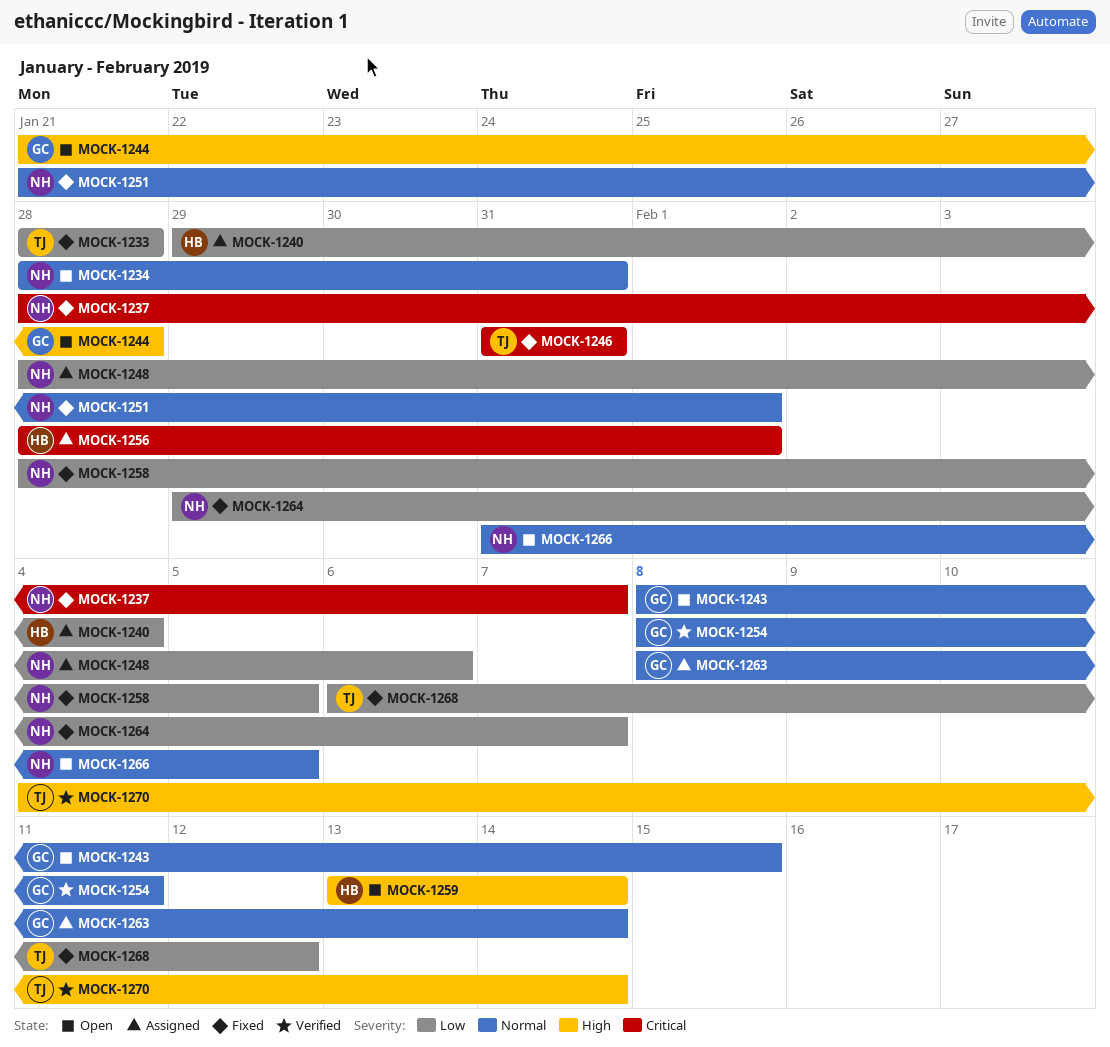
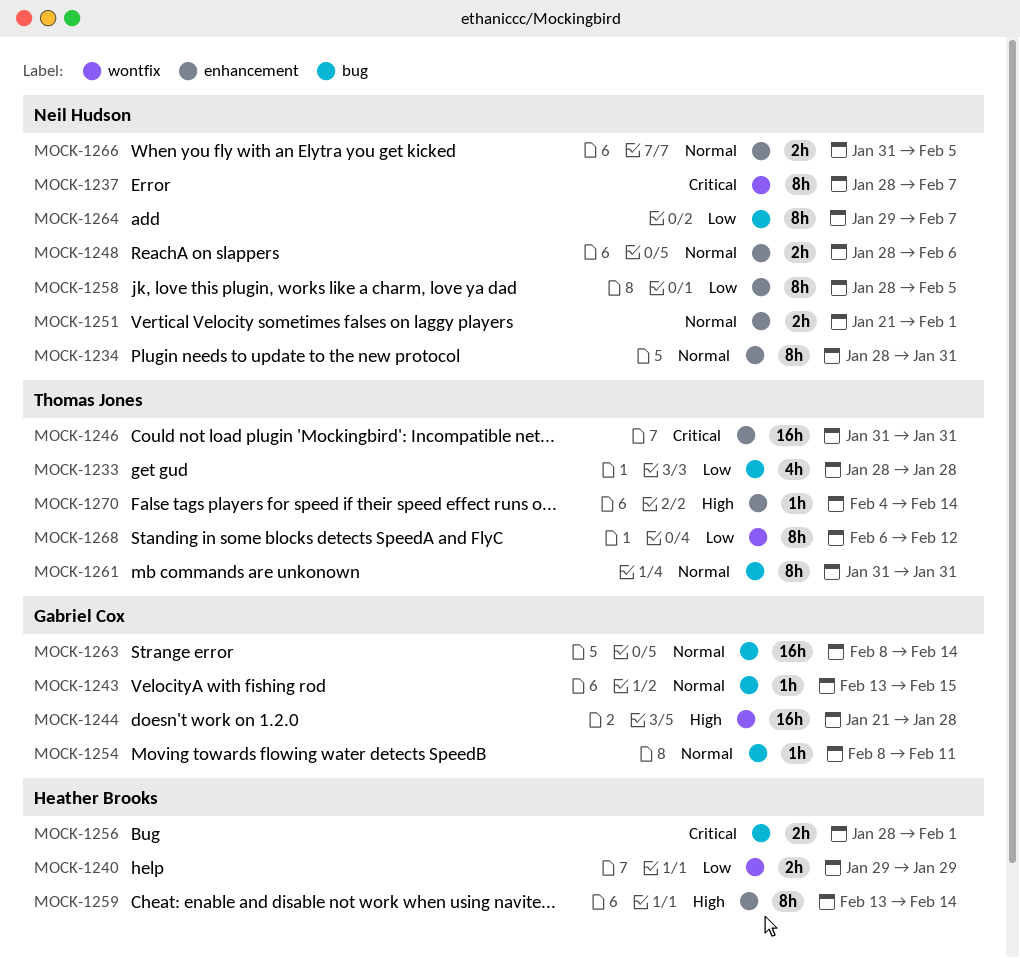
MOCK-1240, due: Feb 4 -> Jan 29
MOCK-1243, start: Feb 8 -> Feb 13
MOCK-1248, priority: Low -> Normal
MOCK-1261: none -> present

